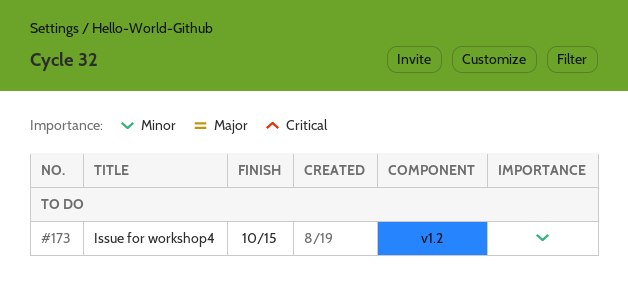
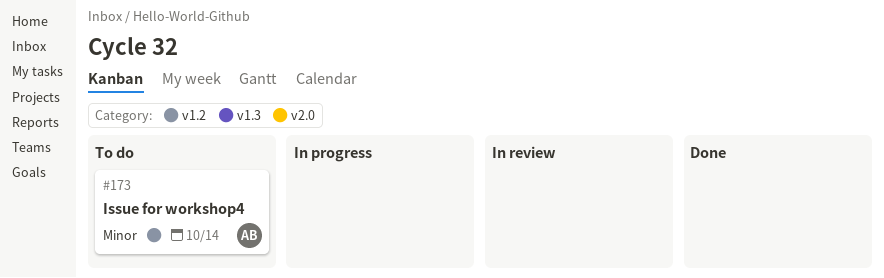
#173, due: Oct 15 -> Oct 14

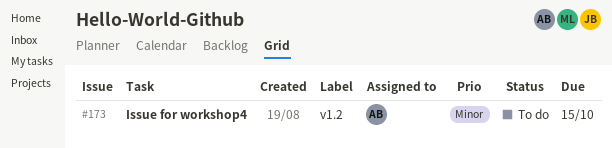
#173, due: Oct 14 -> Oct 15

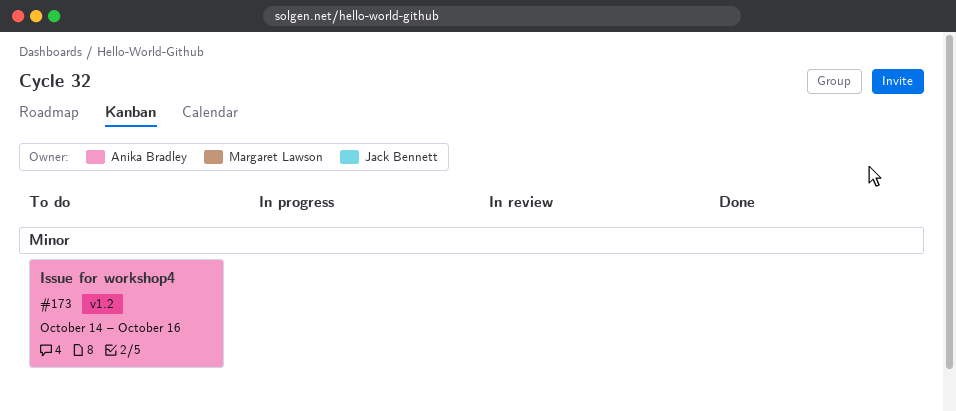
#173, due: Oct 15 -> Oct 16

